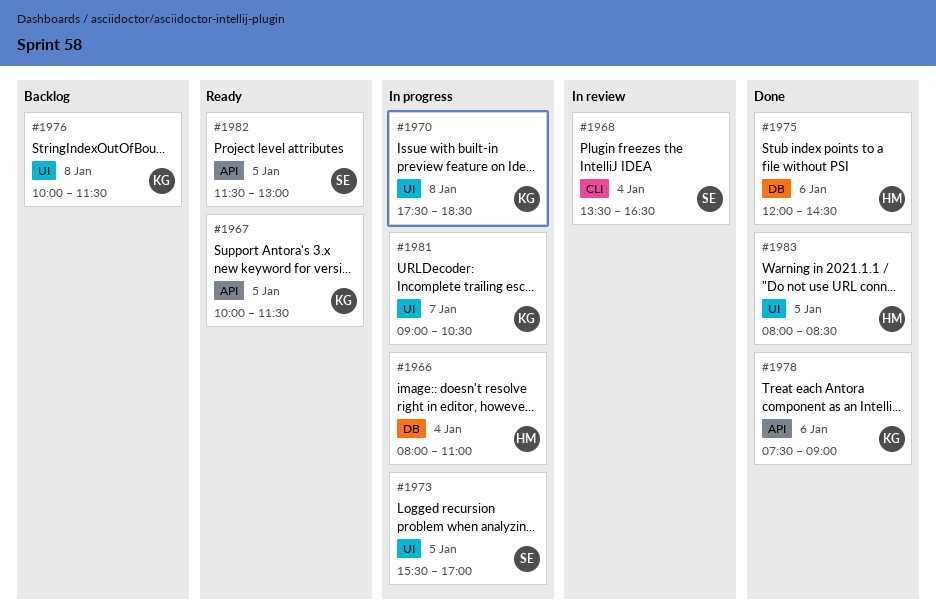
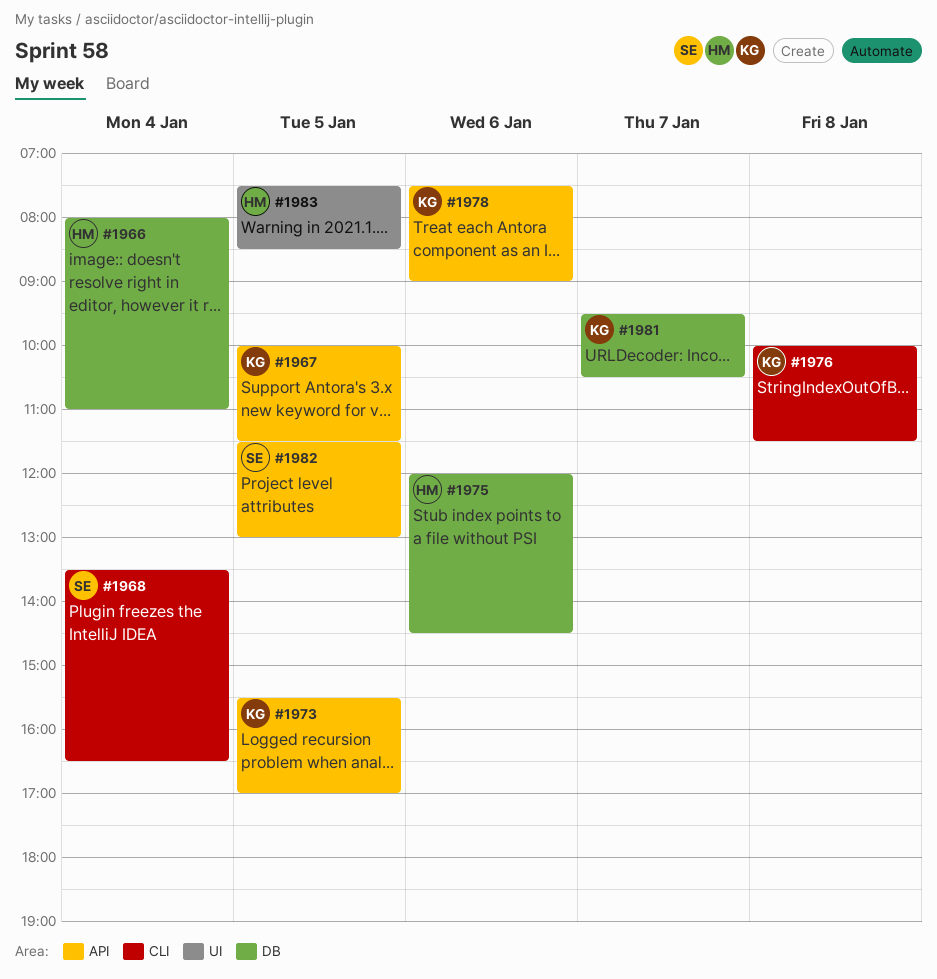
#1970: present -> none
#1973, owner: SE -> KG
#1973, label: UI -> API
#1976, label: UI -> CLI
#1981, label: UI -> DB
#1981, begins: 09:00 -> 09:30
#1983, begins: 08:00 -> 07:30

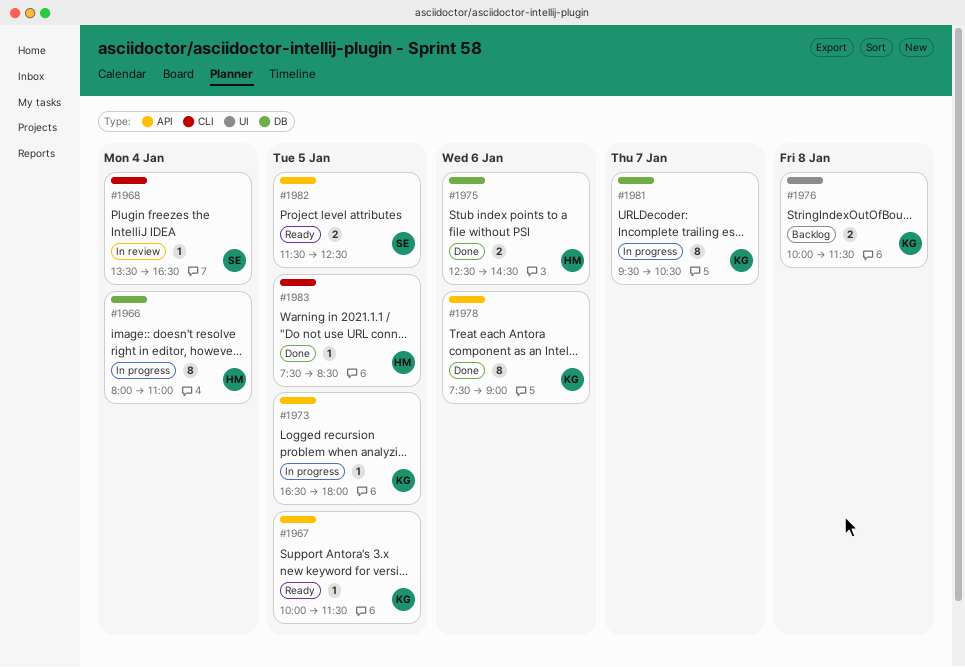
#1973, begins: 15:30 -> 16:30
#1973, ends: 17:00 -> 18:00
#1975, begins: 12:00 -> 12:30
#1976, label: CLI -> UI
#1982, ends: 13:00 -> 12:30
#1983, label: UI -> CLI

